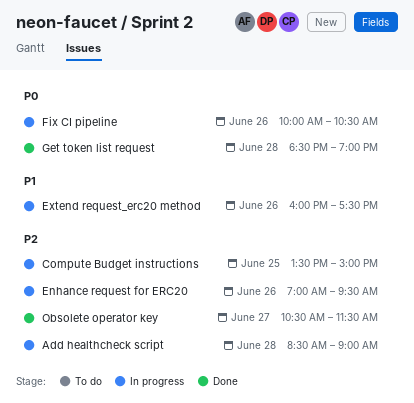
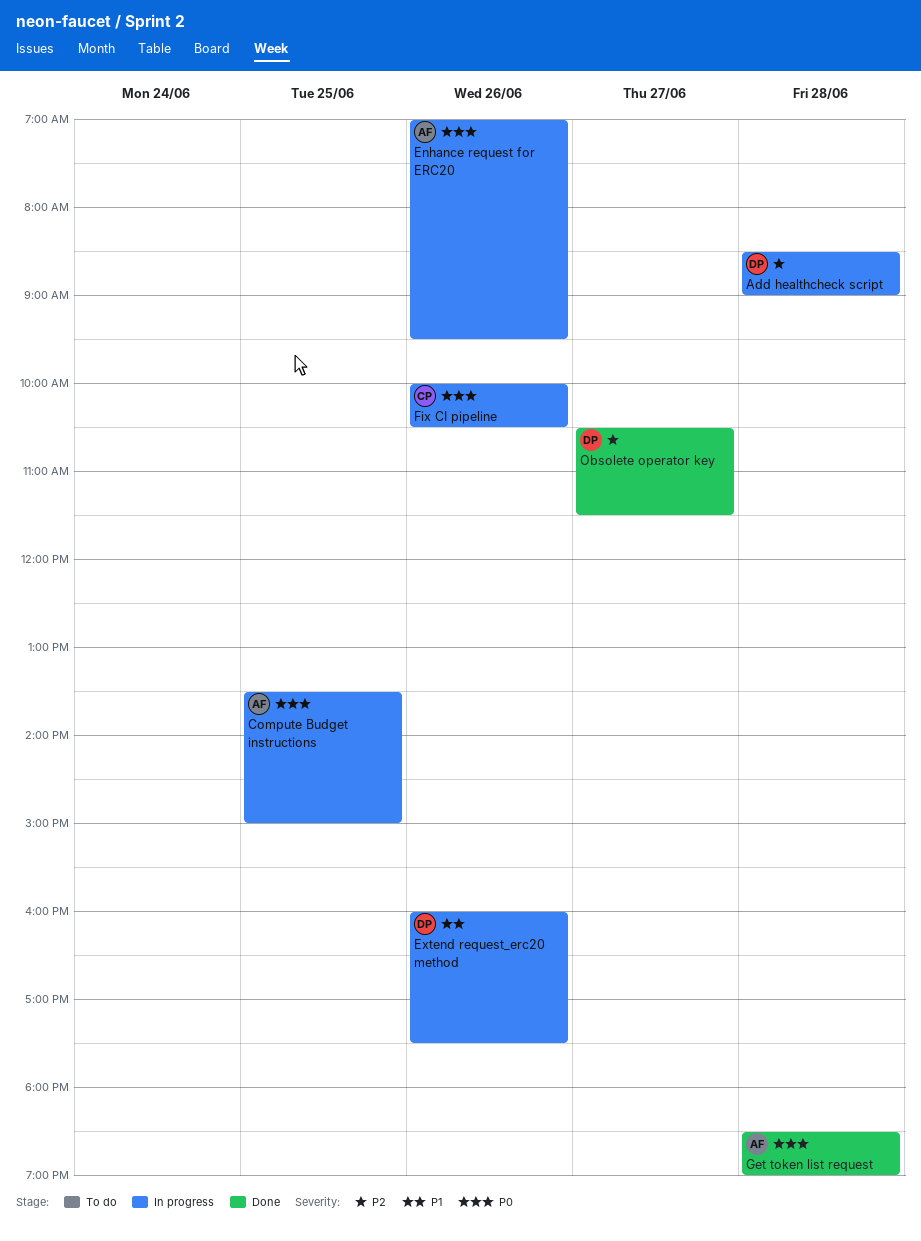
Compute Budget instructions, priority: P2 -> P0
Enhance request for ERC20, priority: P2 -> P0

